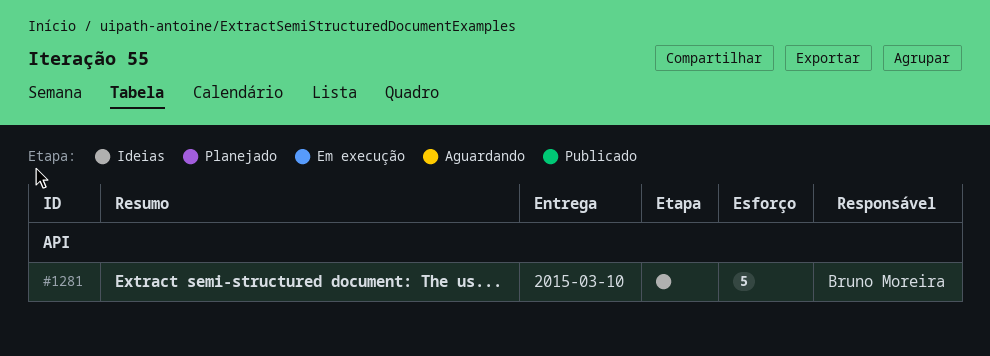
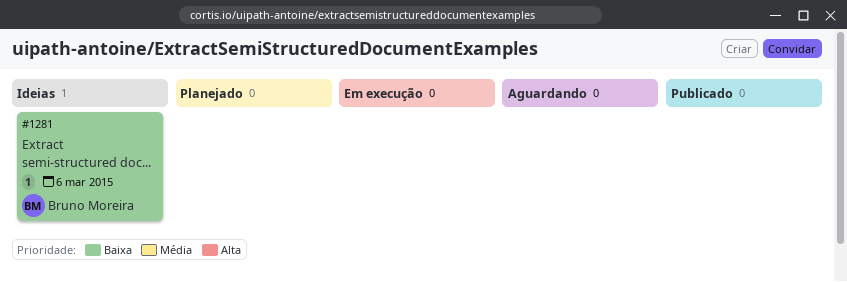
#1281, estimate: 5 -> 1
#1281, due: Mar 10 -> Mar 6

